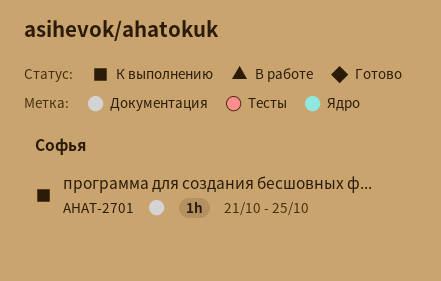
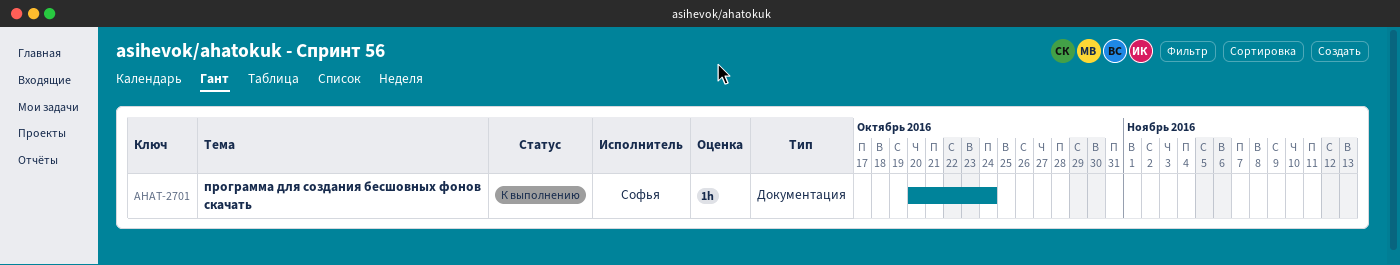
AHAT-2701, start: Oct 21 -> Oct 20
AHAT-2701, due: Oct 25 -> Oct 24

